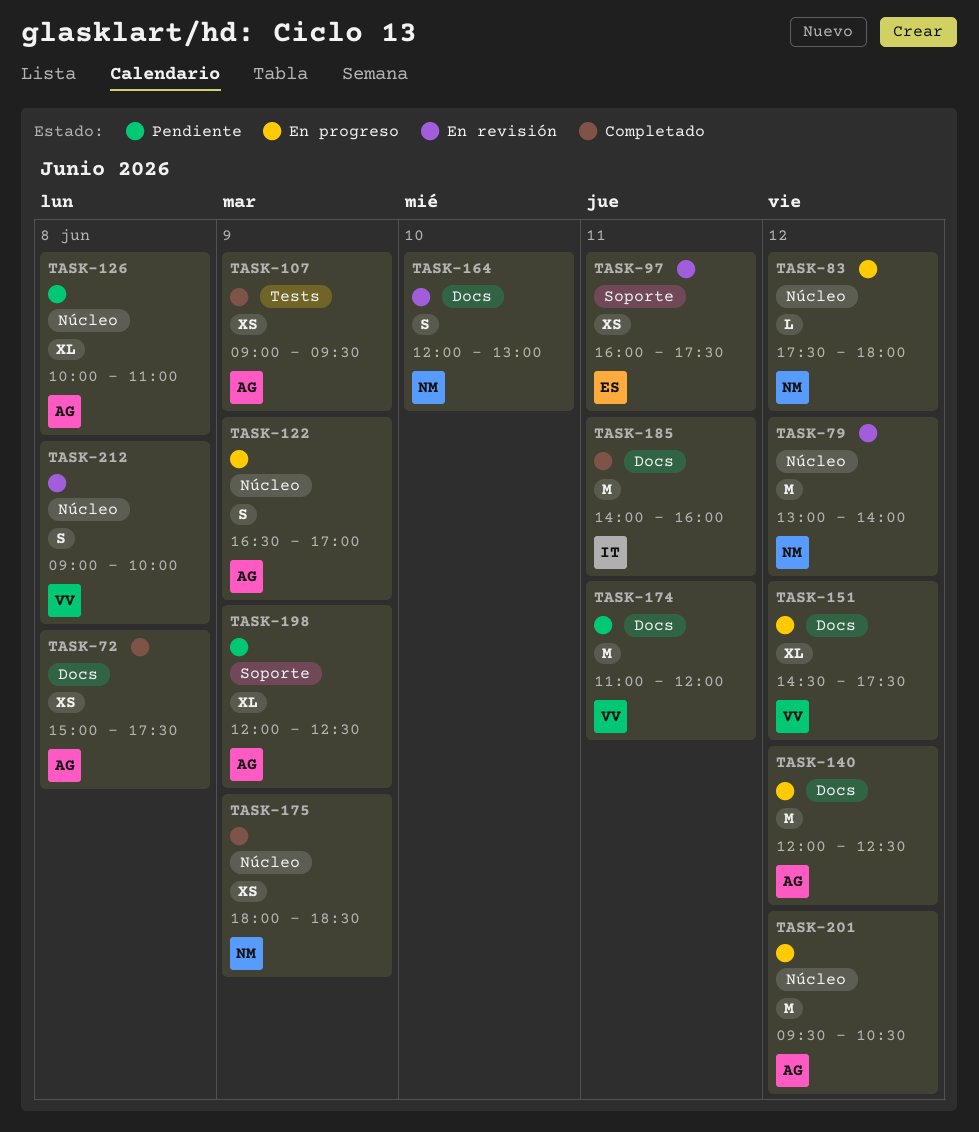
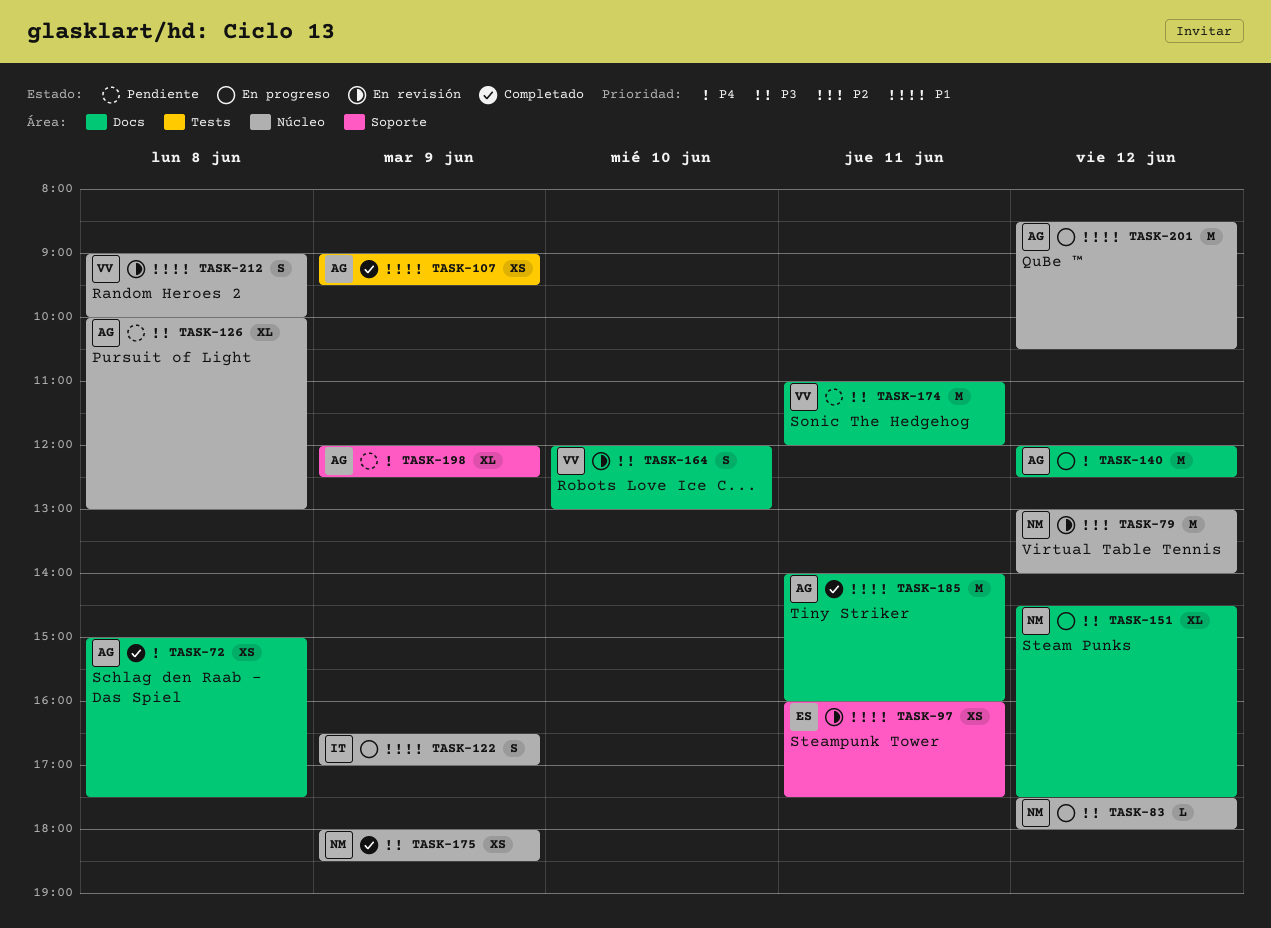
TASK-122, owner: AG -> IT
TASK-126, ends: 11:00 -> 13:00
TASK-151, owner: VV -> NM
TASK-164, owner: NM -> VV
TASK-185, owner: IT -> AG
TASK-201, begins: 09:30 -> 08:30

